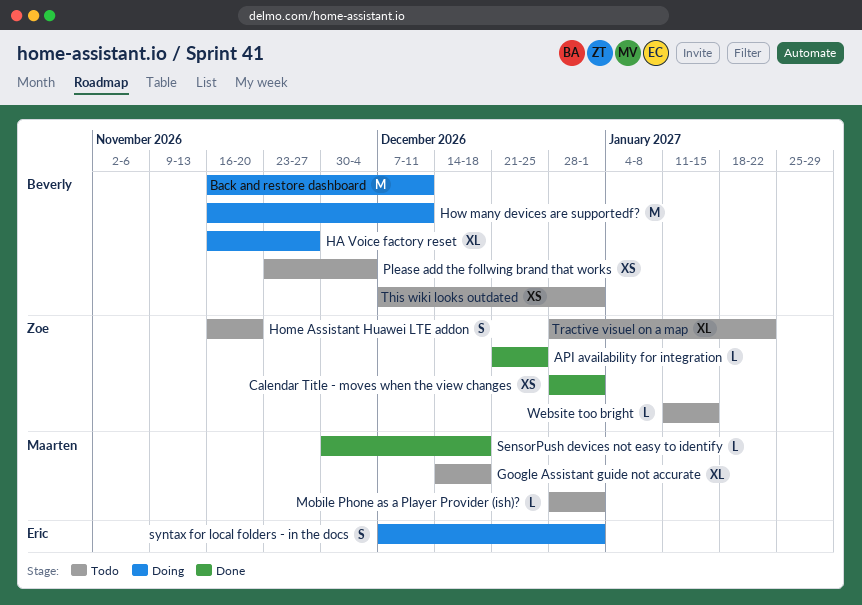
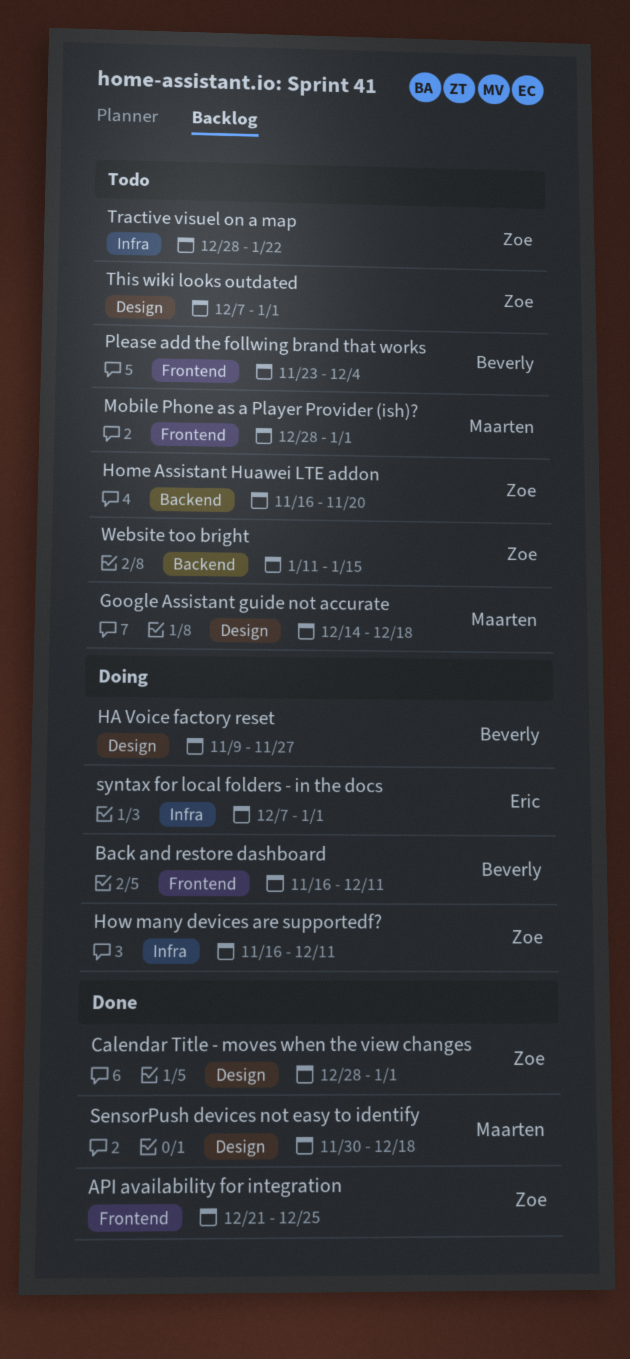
HA Voice factory reset, start: Nov 16 -> Nov 9
How many devices are supportedf?, owner: Beverly -> Zoe
This wiki looks outdated, owner: Beverly -> Zoe

